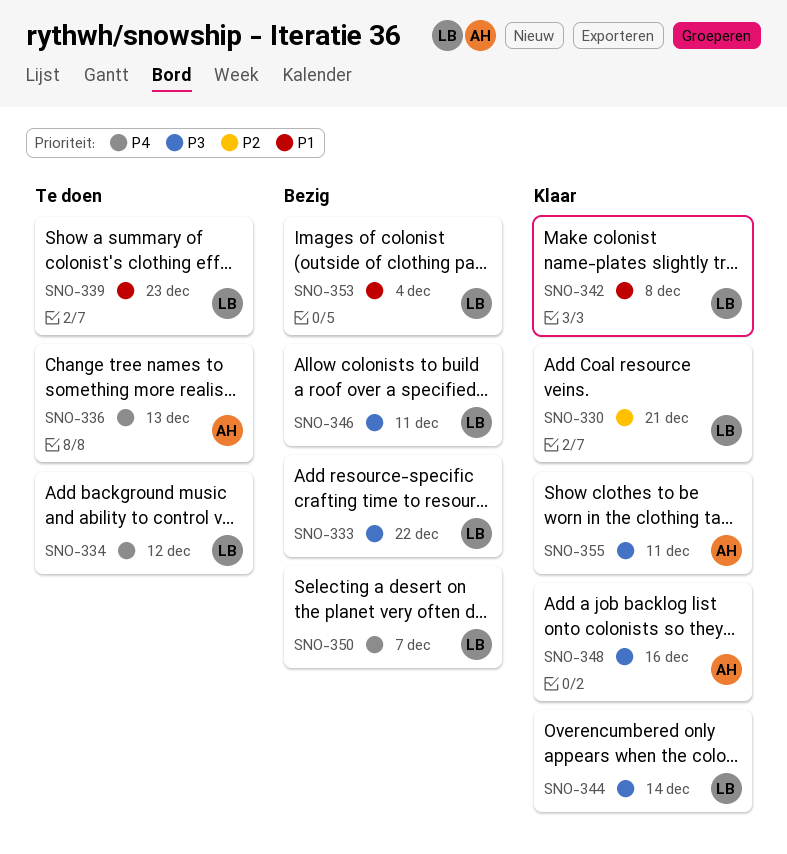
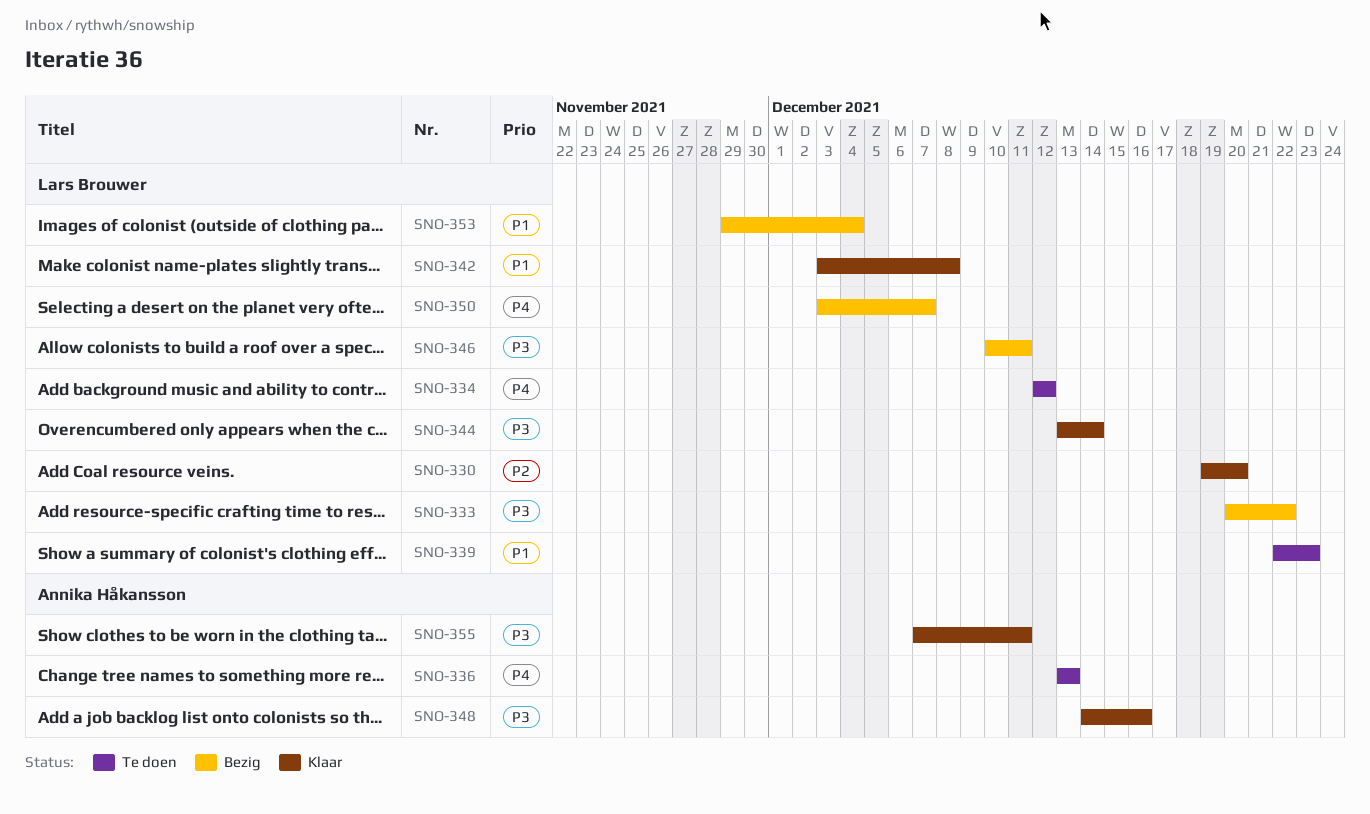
SNO-330, due: Dec 21 -> Dec 20

